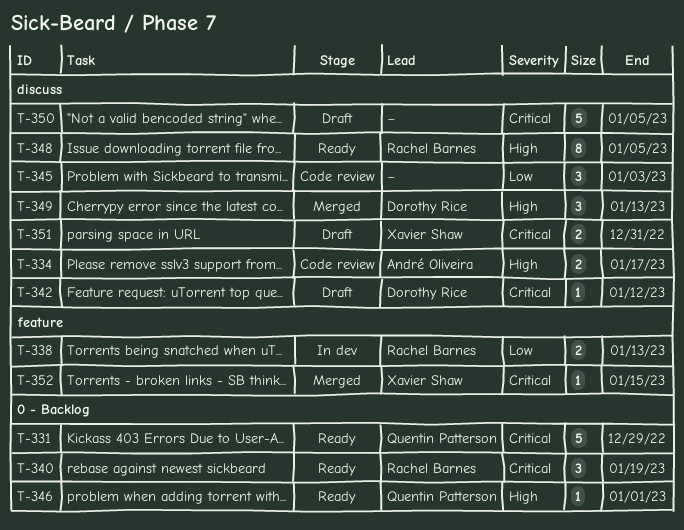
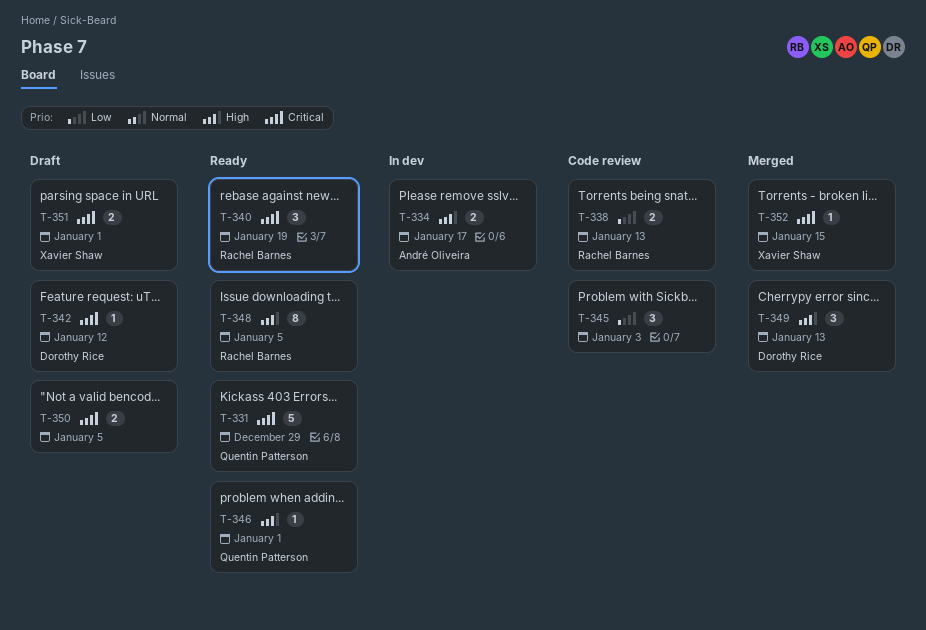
T-334, status: Code review -> In dev
T-338, status: In dev -> Code review
T-350, estimate: 5 -> 2
T-351, due: Dec 31 -> Jan 1

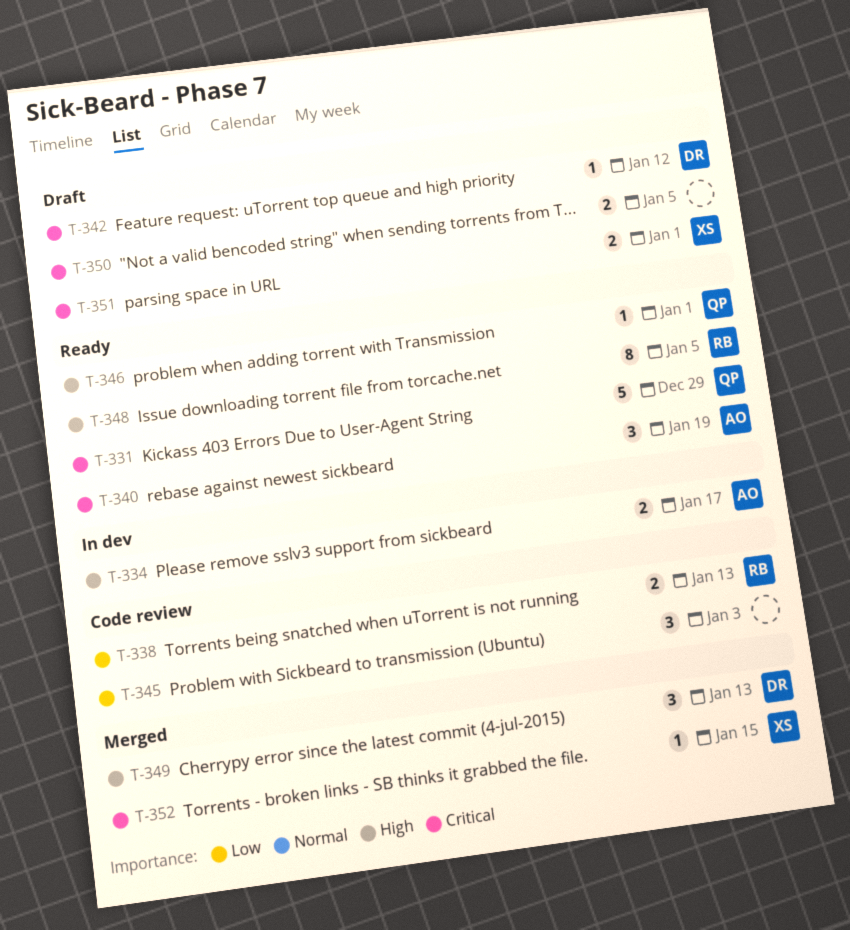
T-340, owner: Rachel Barnes -> André Oliveira

